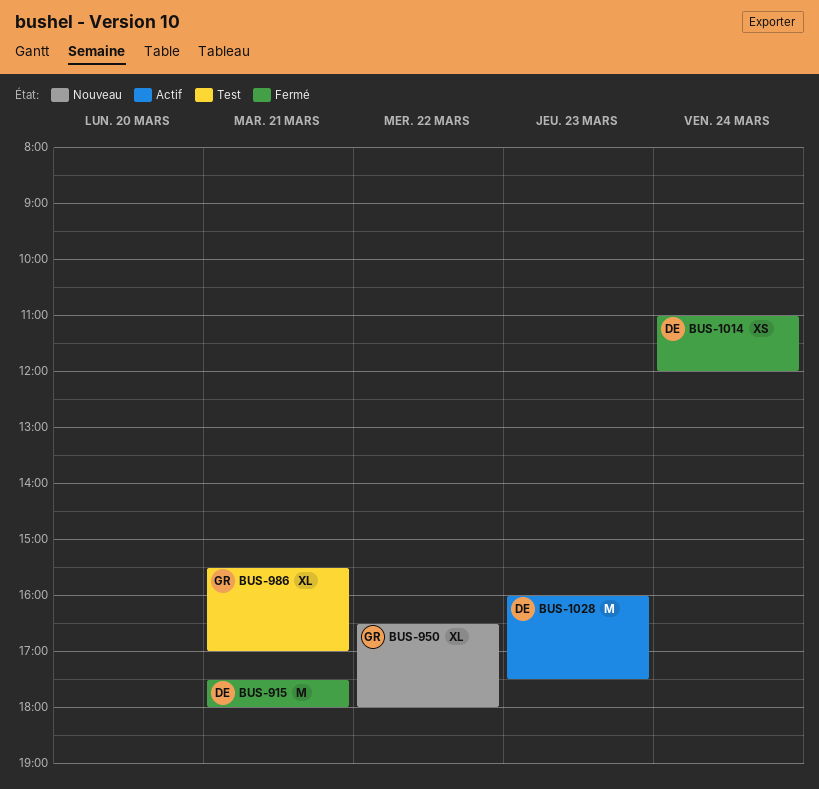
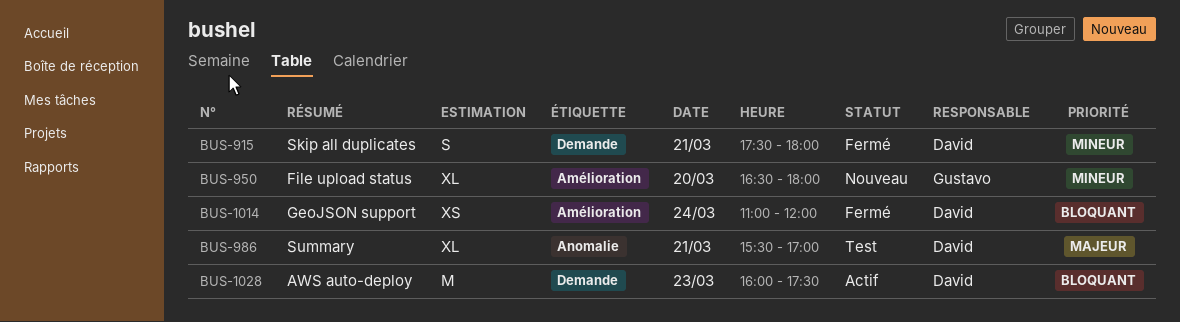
BUS-915, estimate: M -> S
BUS-950, day: Mar 22 -> Mar 20
BUS-986, owner: Gustavo -> David

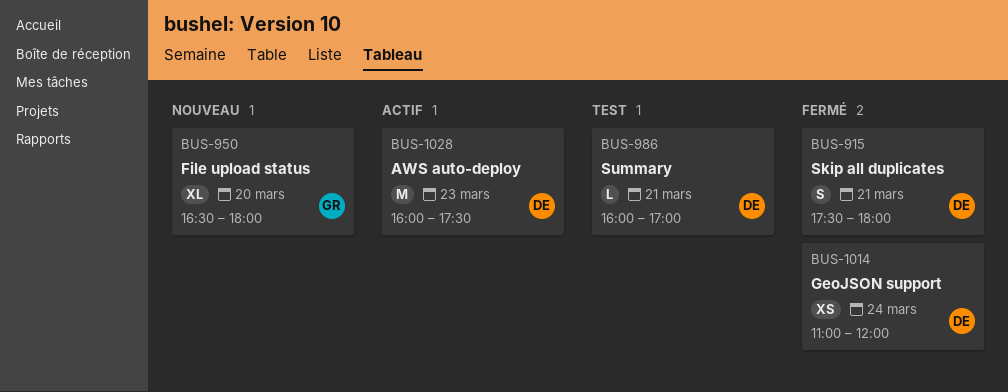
BUS-986, estimate: XL -> L
BUS-986, begins: 15:30 -> 16:00

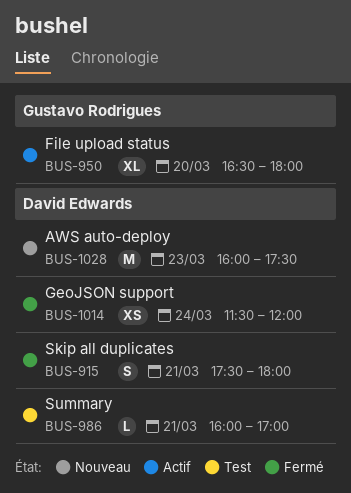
BUS-950, status: Nouveau -> Actif
BUS-1014, begins: 11:00 -> 11:30
BUS-1028, status: Actif -> Nouveau

